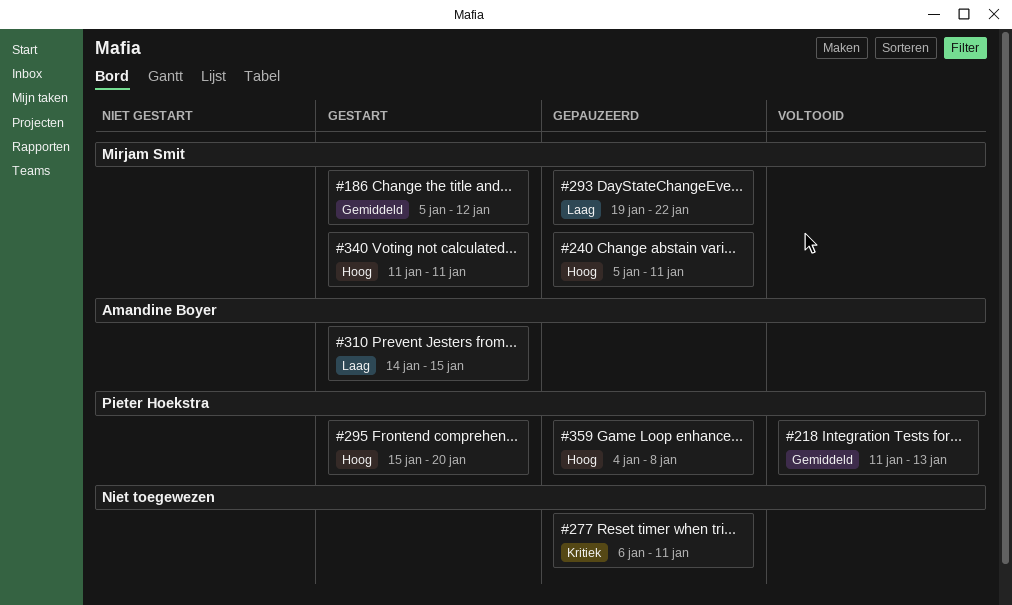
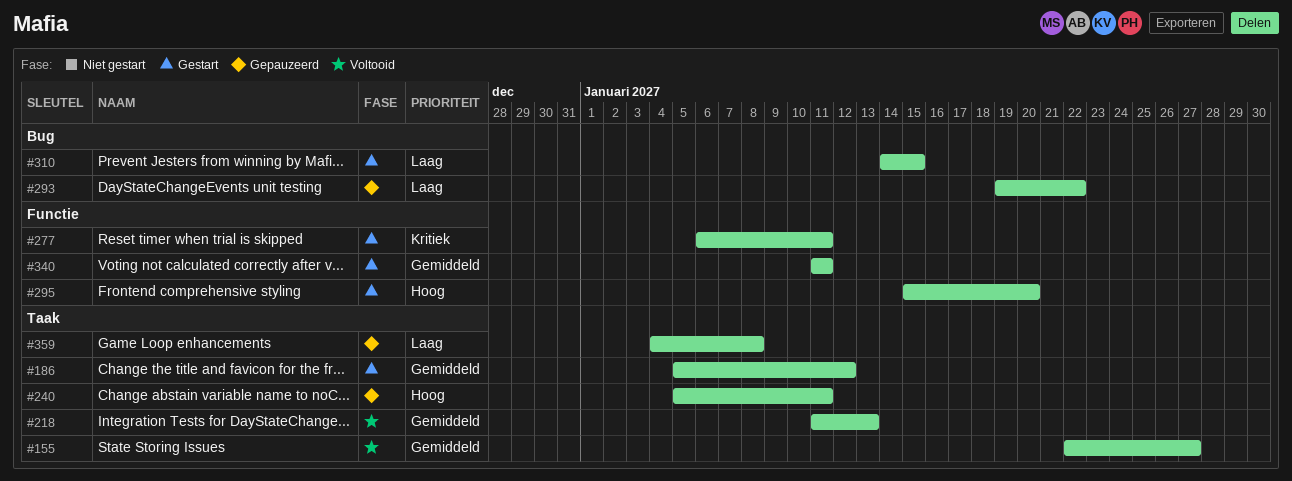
#155: none -> present
#277, status: Gepauzeerd -> Gestart
#340, priority: Hoog -> Gemiddeld
#359, priority: Hoog -> Laag

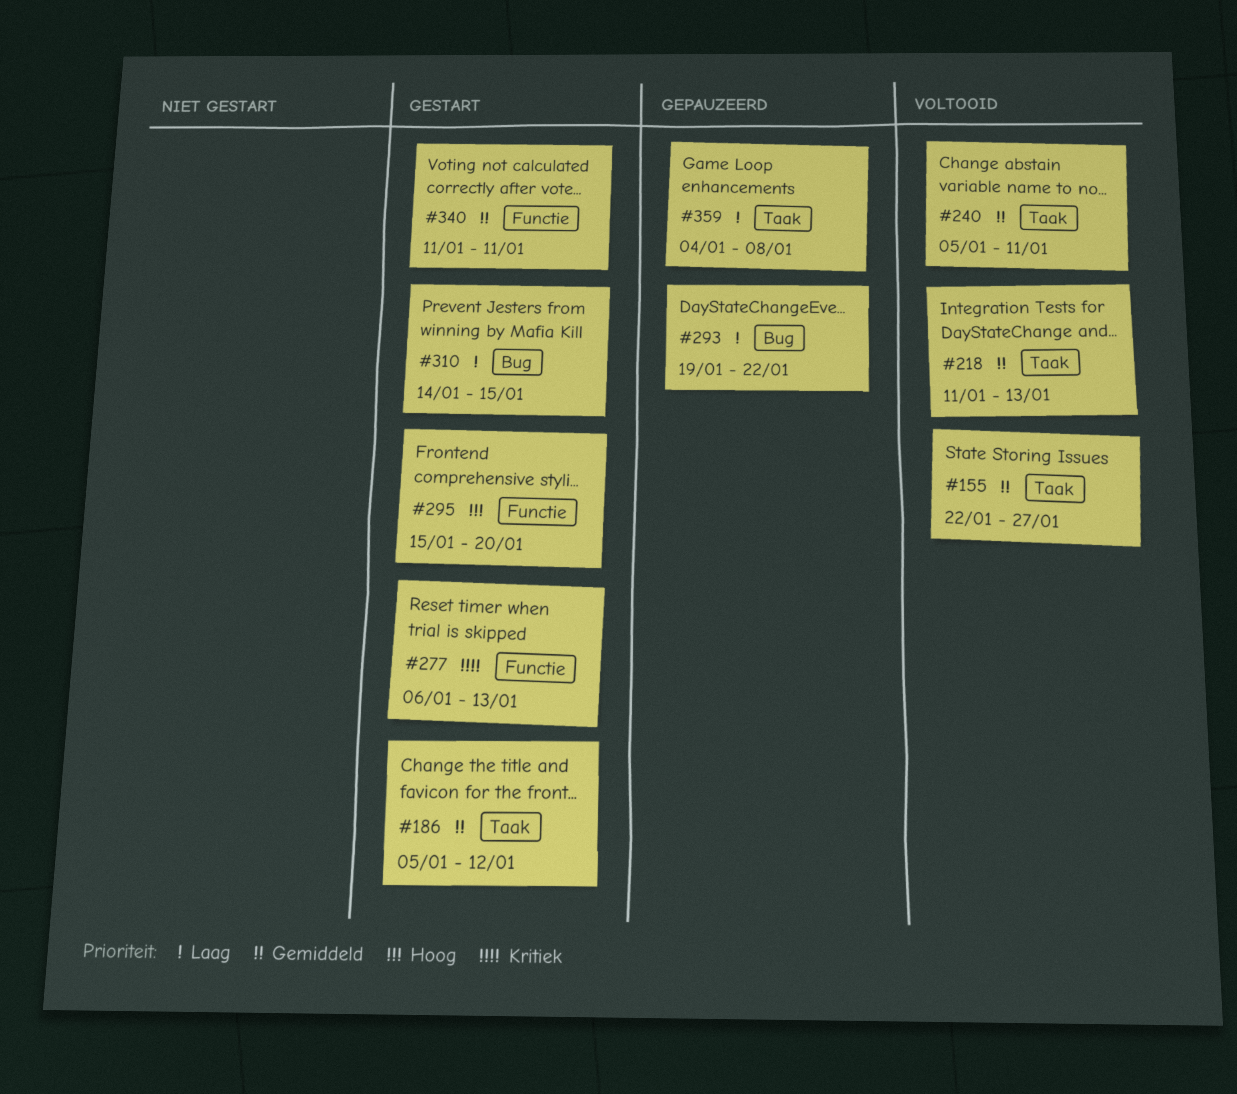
#240, status: Gepauzeerd -> Voltooid
#240, priority: Hoog -> Gemiddeld
#277, due: Jan 11 -> Jan 13

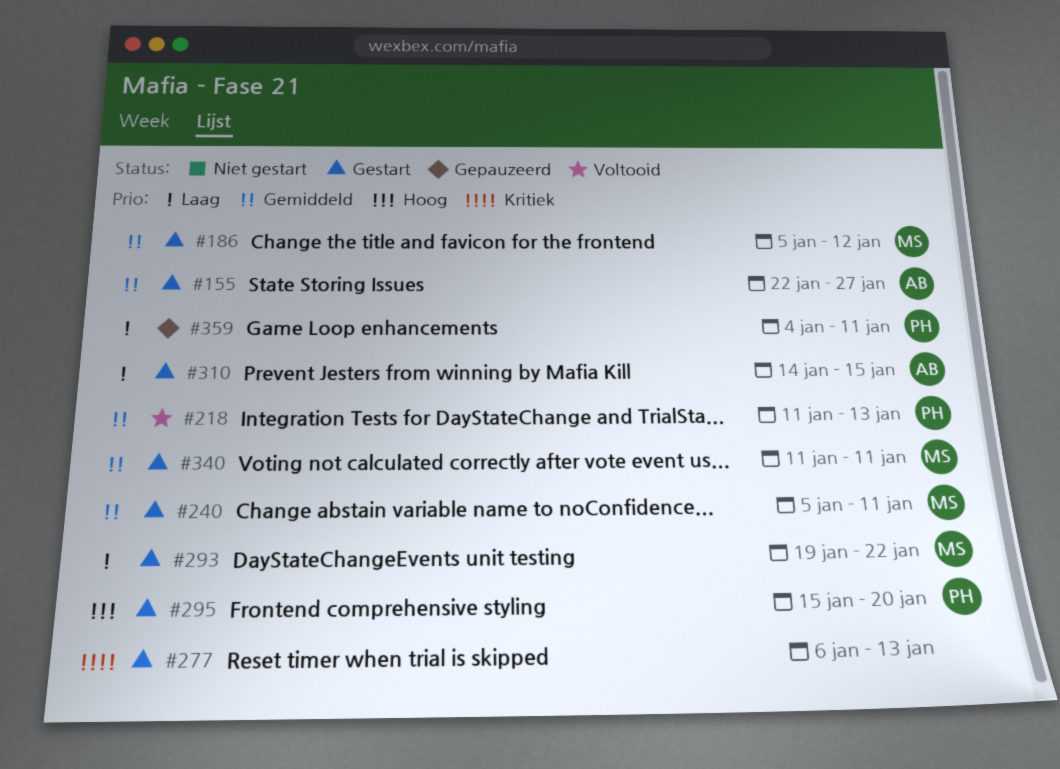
#155, status: Voltooid -> Gestart
#240, status: Voltooid -> Gestart
#293, status: Gepauzeerd -> Gestart
#359, due: Jan 8 -> Jan 11

